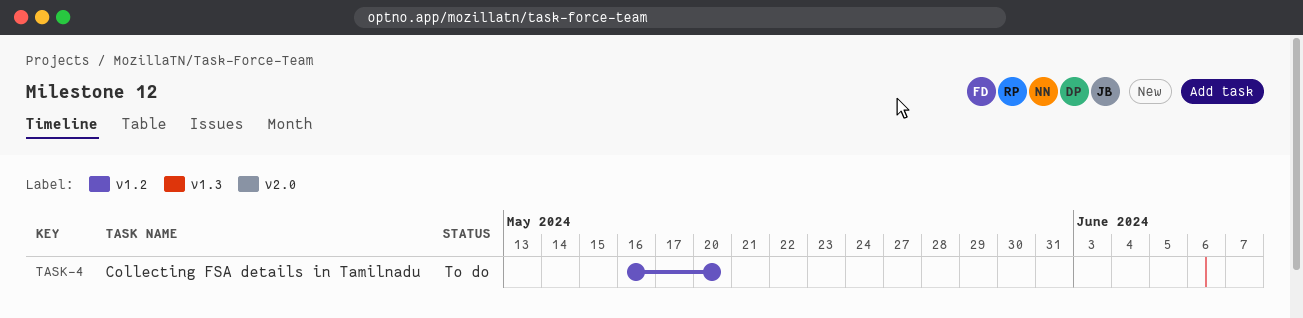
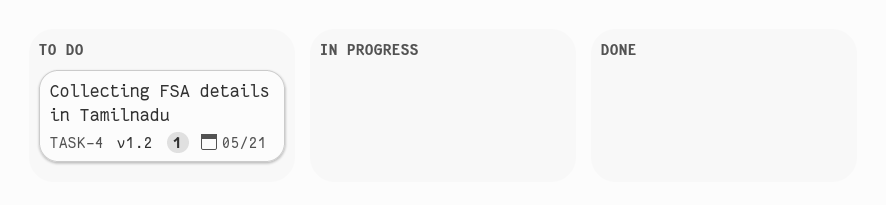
TASK-4, due: May 20 -> May 21

